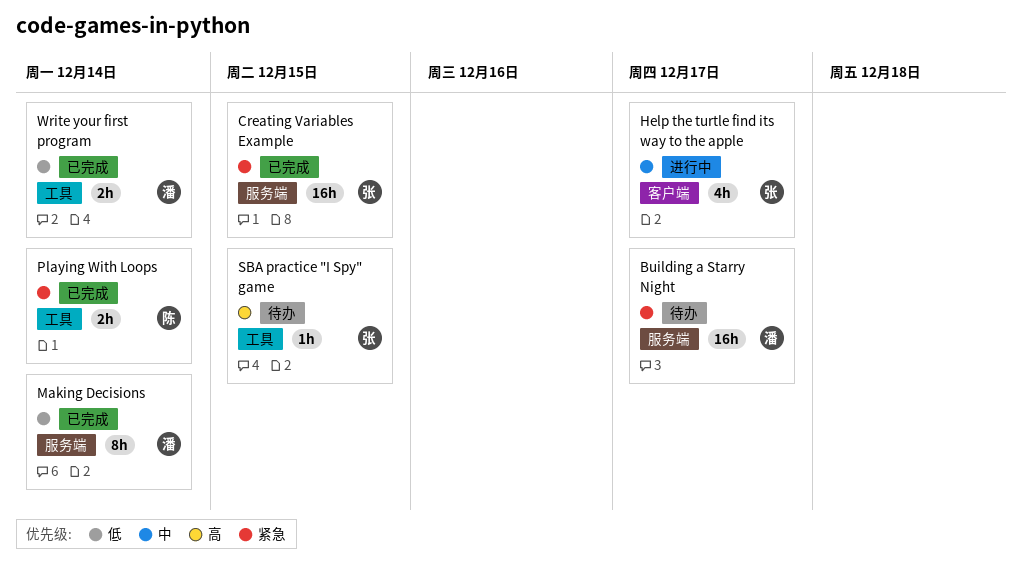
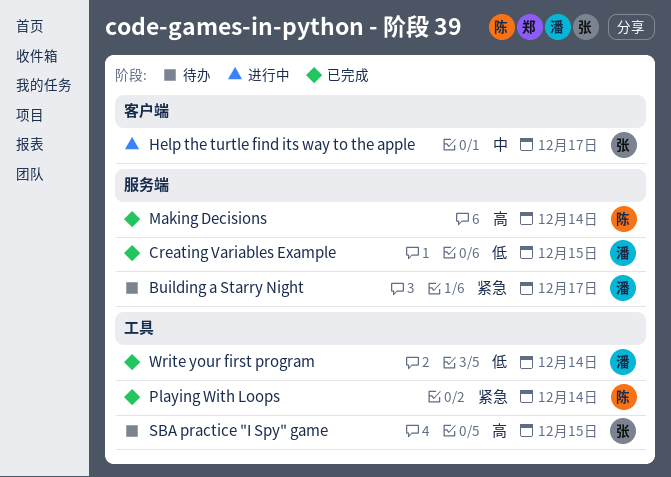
Creating Variables Example, owner: 张 -> 潘
Creating Variables Example, priority: 紧急 -> 低
Making Decisions, owner: 潘 -> 陈
Making Decisions, priority: 低 -> 高

